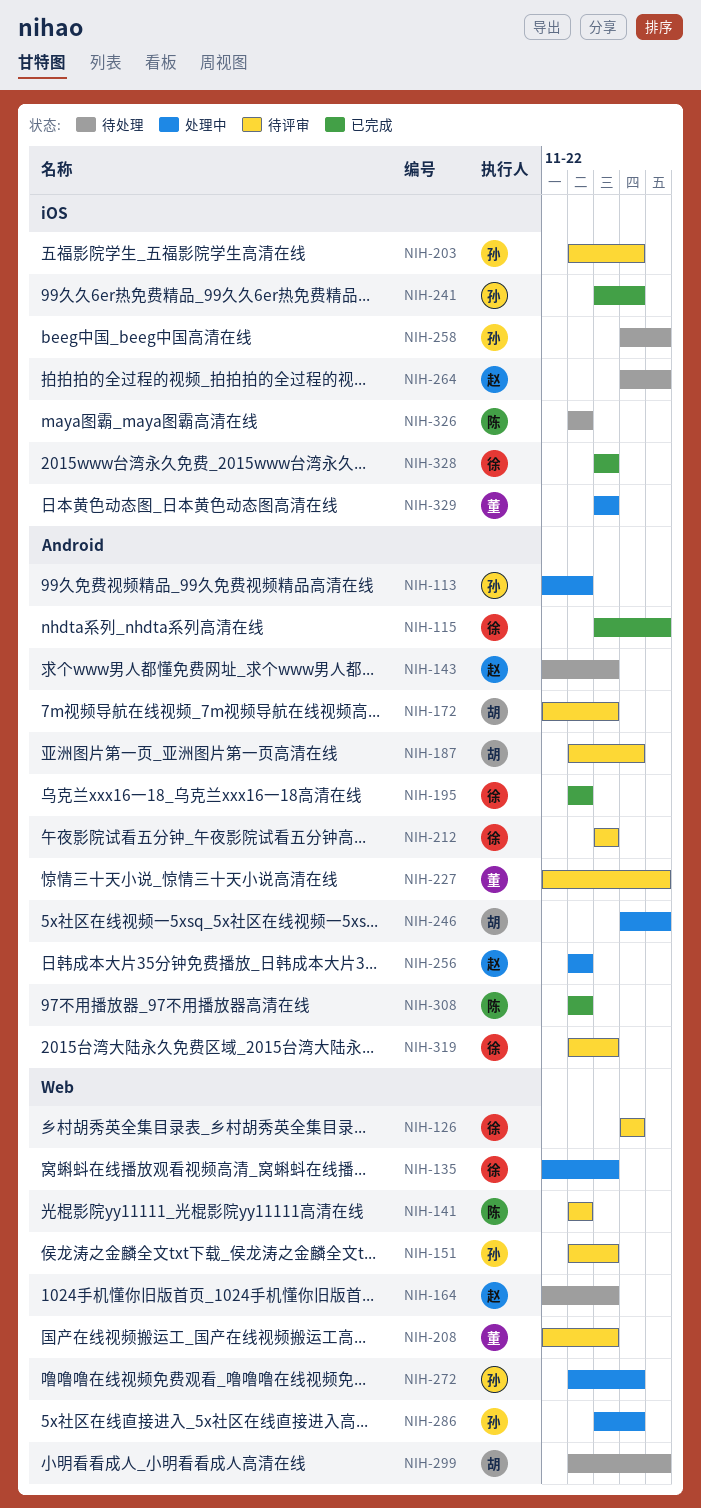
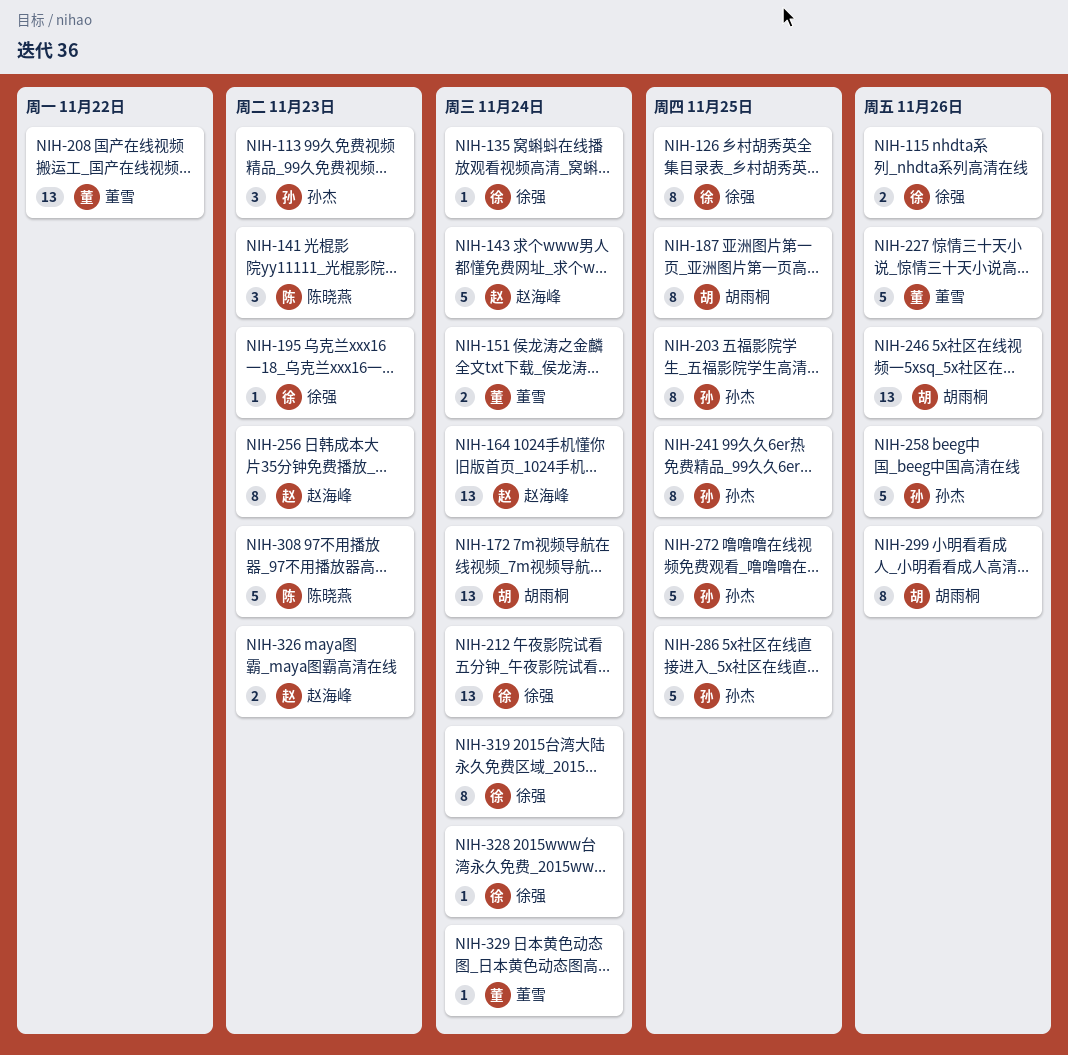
NIH-151, owner: 孙杰 -> 董雪
NIH-208, due: Nov 24 -> Nov 22
NIH-264: present -> none
NIH-326, owner: 陈晓燕 -> 赵海峰

